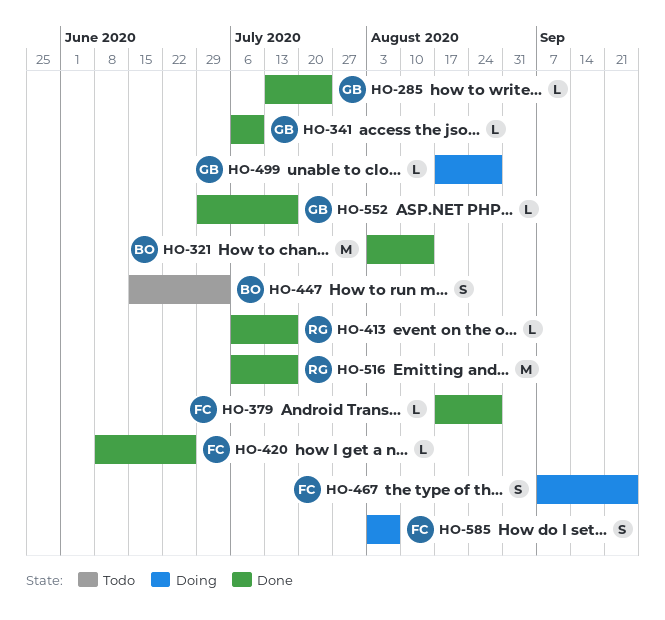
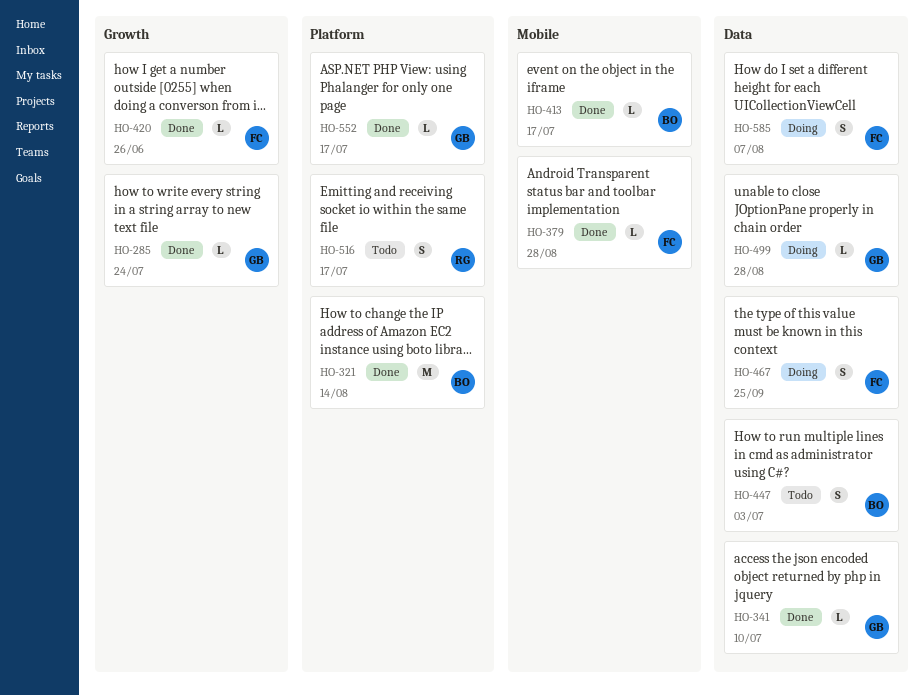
HO-413, owner: RG -> BO
HO-516, status: Done -> Todo
HO-516, estimate: M -> S

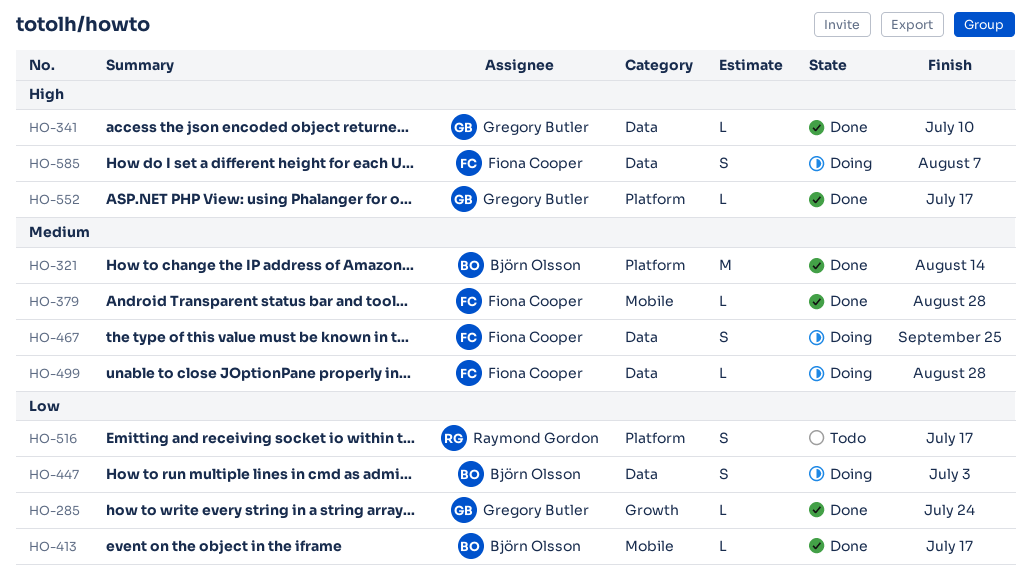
HO-420: present -> none
HO-447, status: Todo -> Doing
HO-499, owner: Gregory Butler -> Fiona Cooper

